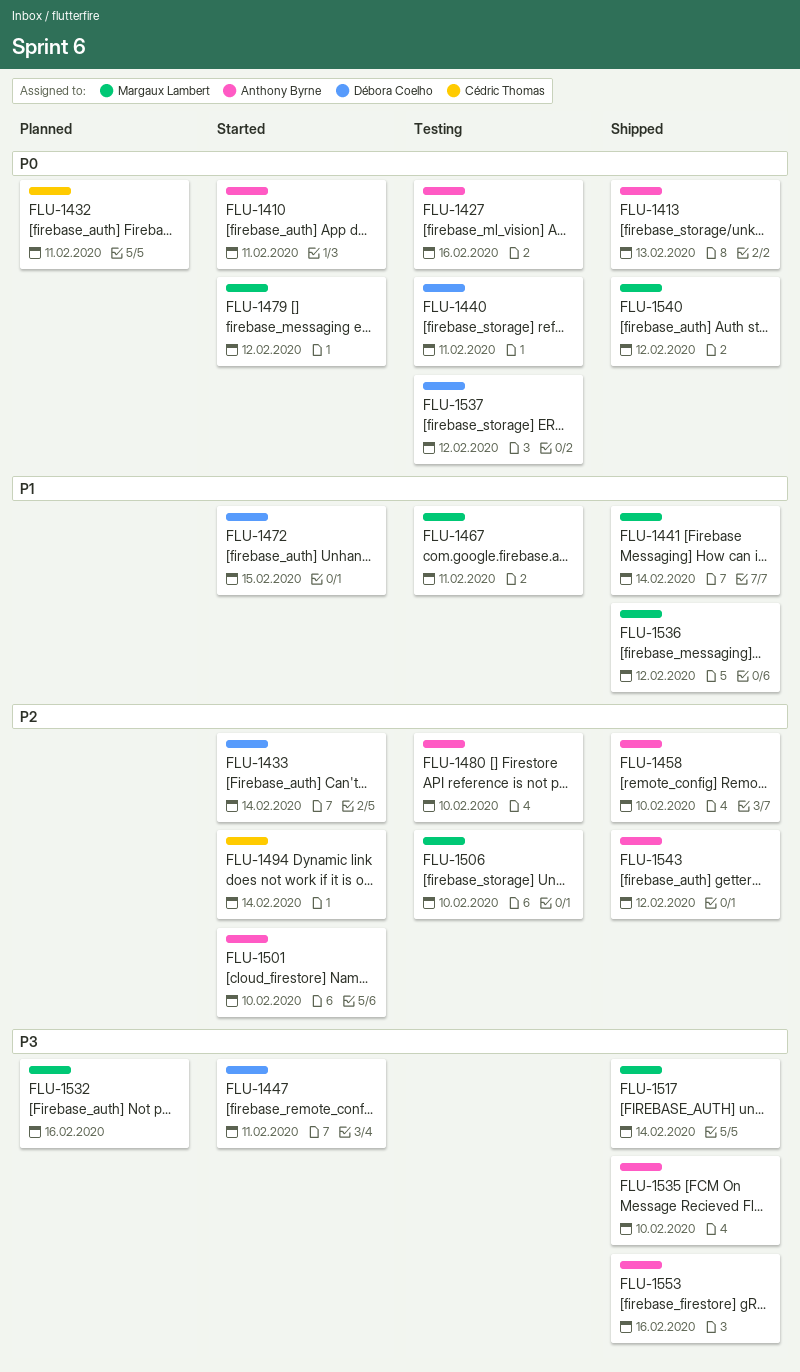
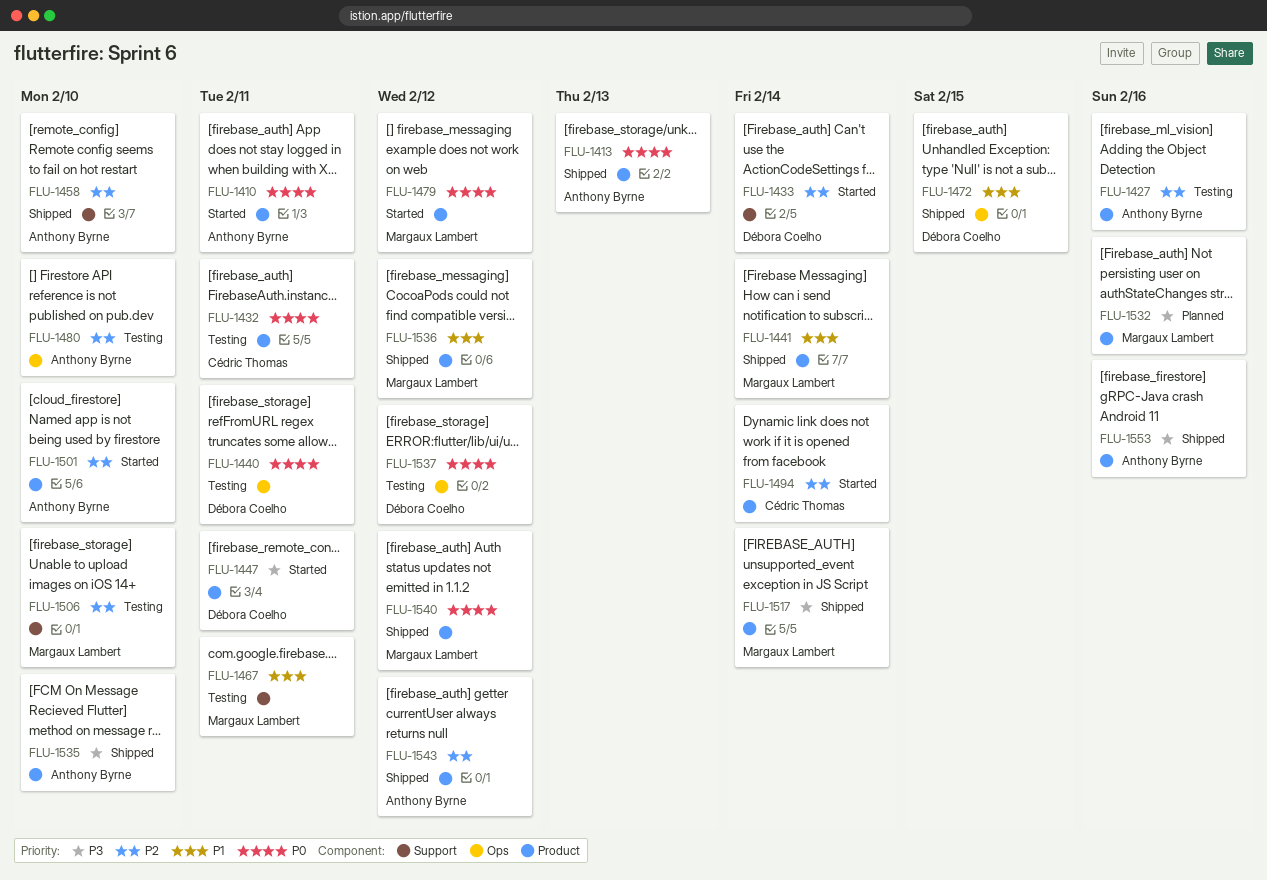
FLU-1427, priority: P0 -> P2
FLU-1432, status: Planned -> Testing
FLU-1472, status: Started -> Shipped

